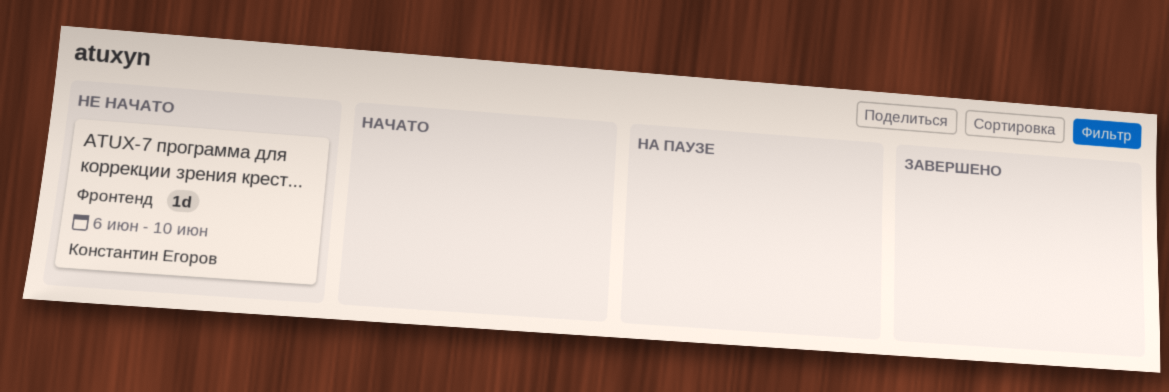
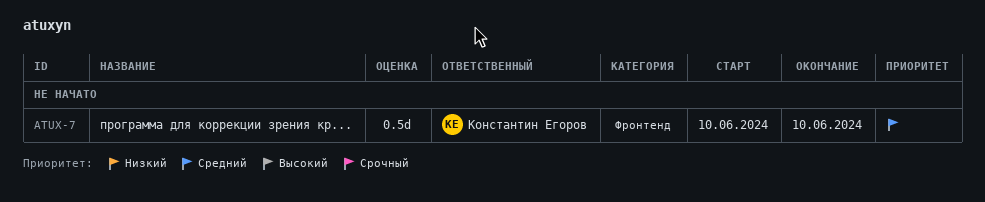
ATUX-7, estimate: 1d -> 0.5d
ATUX-7, start: Jun 6 -> Jun 10

